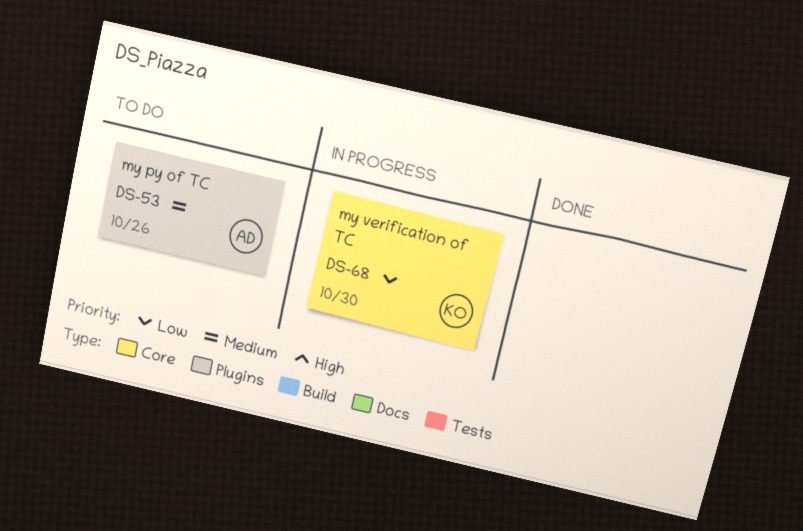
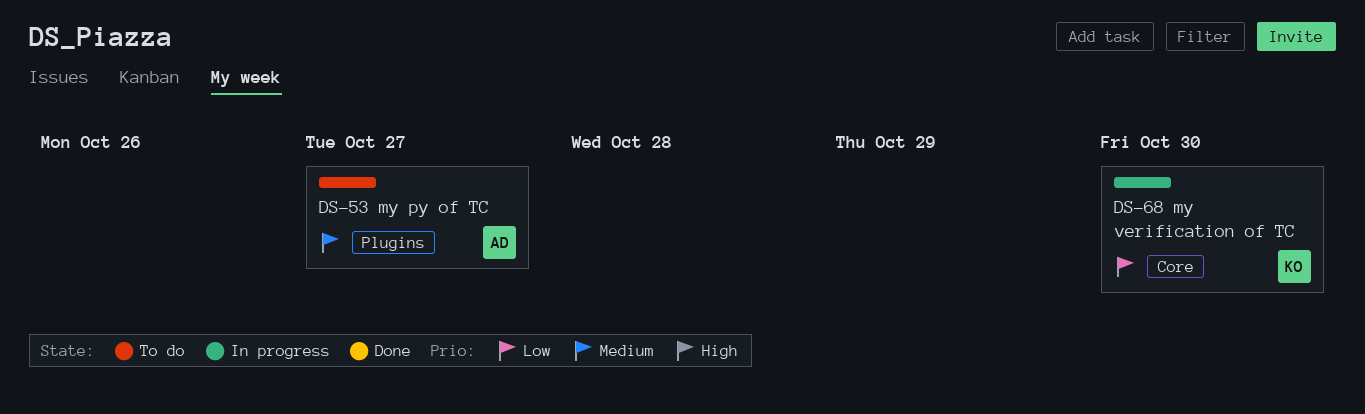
DS-53, due: Oct 26 -> Oct 27

